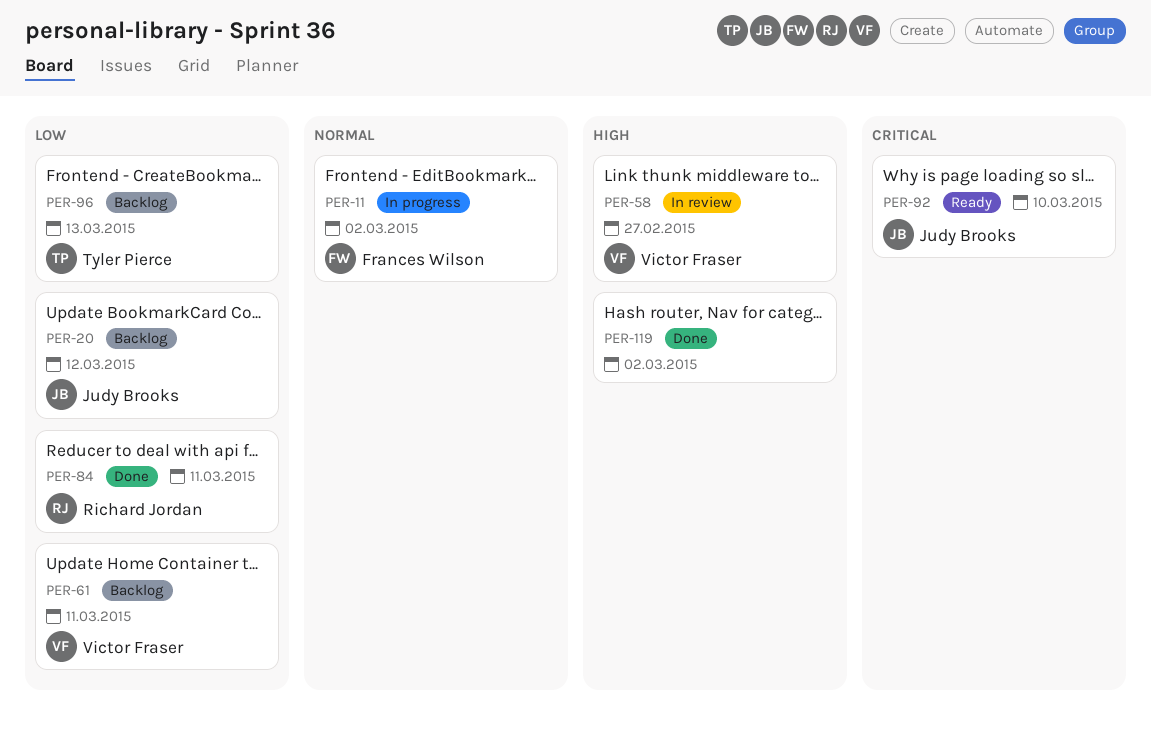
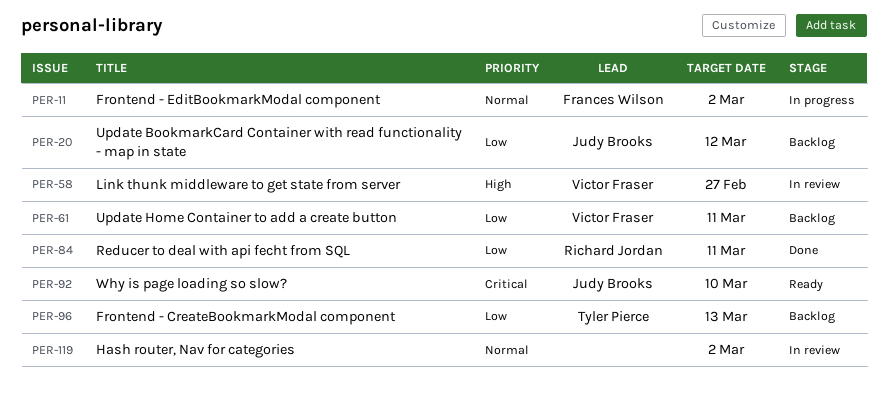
PER-119, status: Done -> In review
PER-119, priority: High -> Normal

